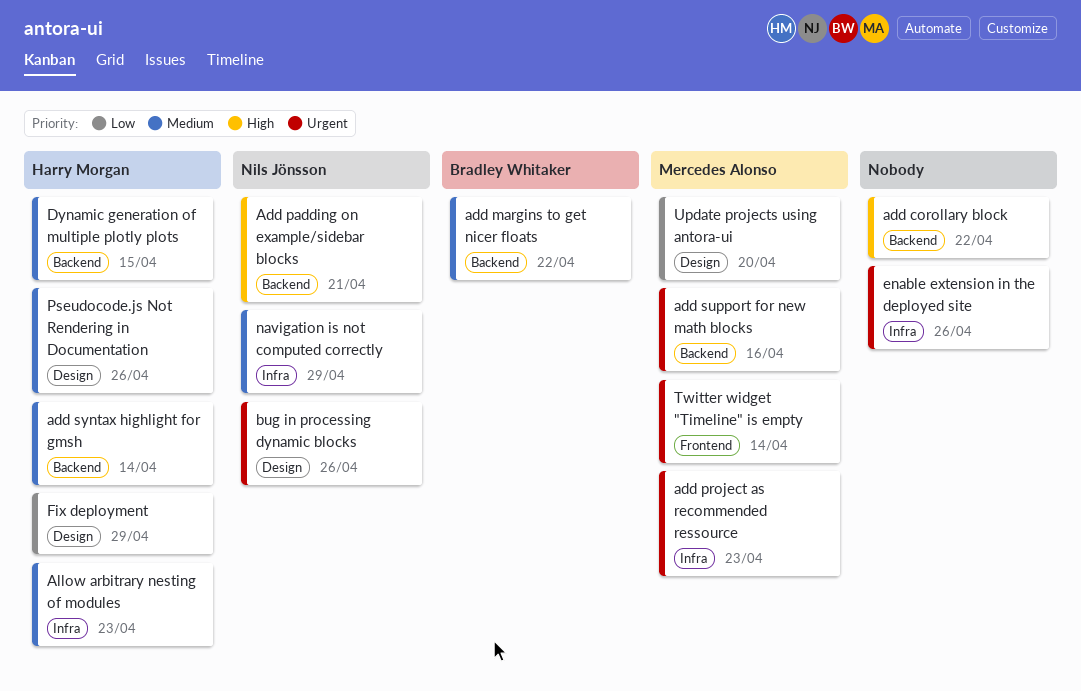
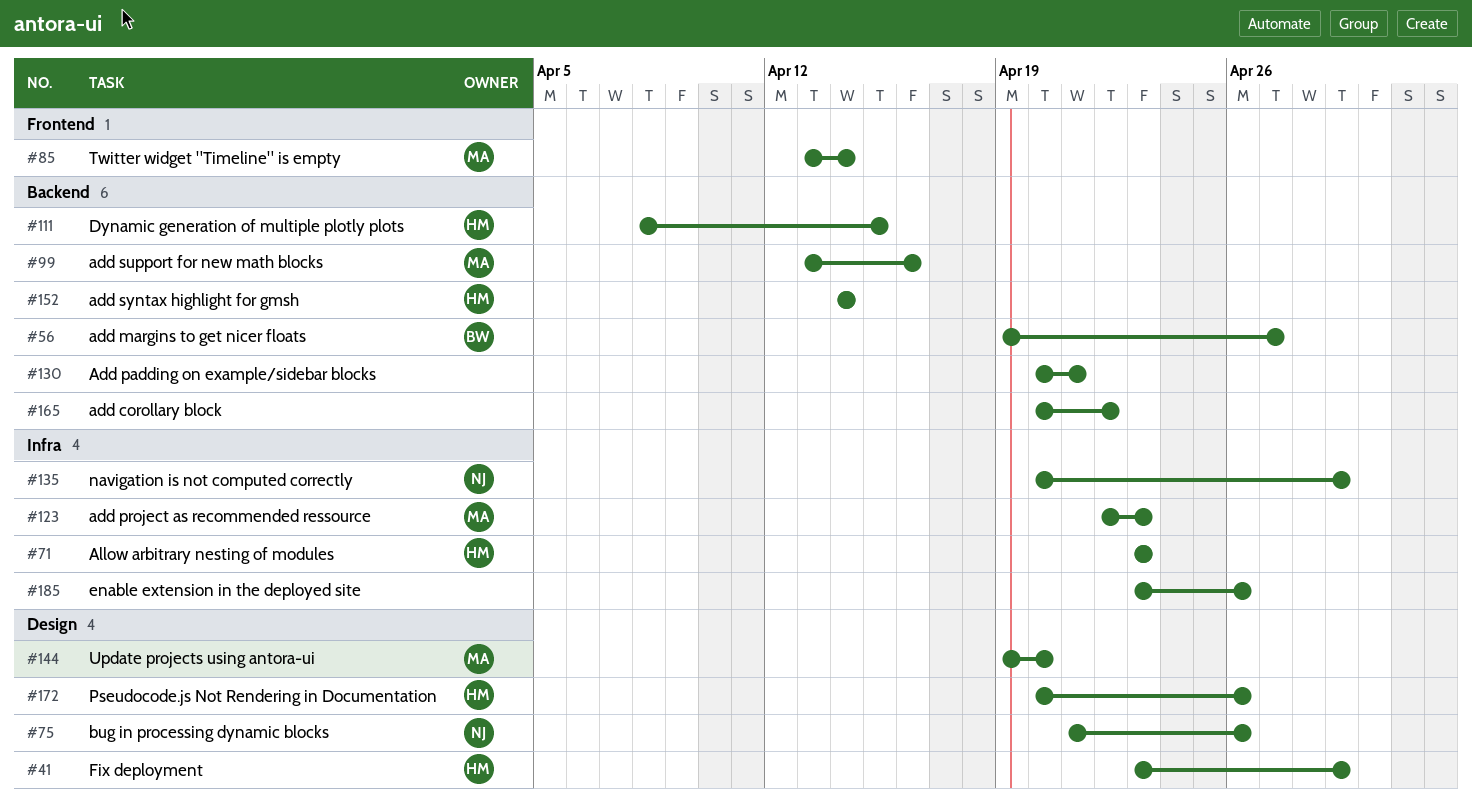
add margins to get nicer floats, due: Apr 22 -> Apr 27
Add padding on example/sidebar blocks, owner: Nils Jönsson -> none

